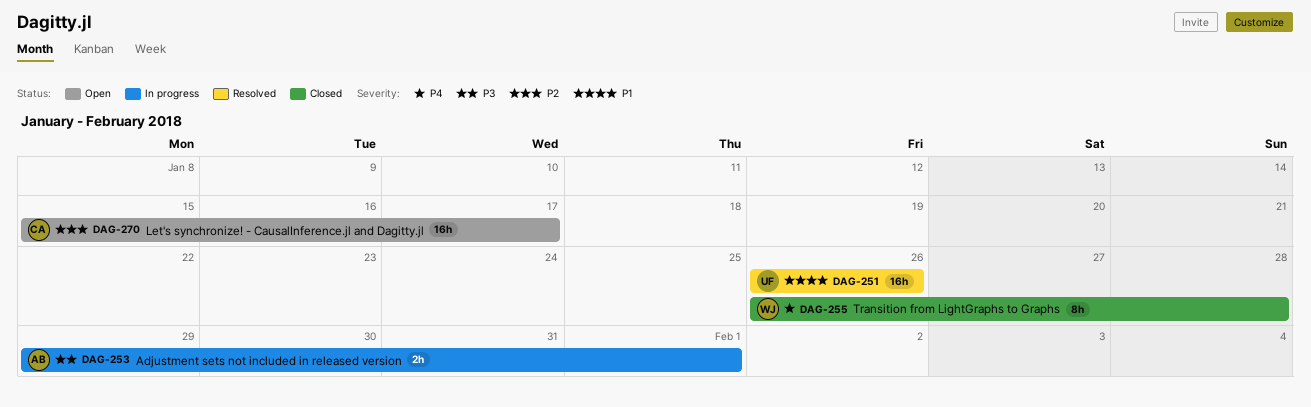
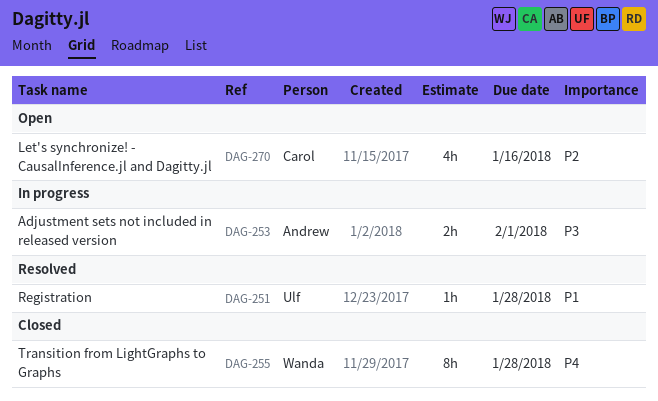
DAG-251, estimate: 16h -> 1h
DAG-251, due: Jan 26 -> Jan 28
DAG-270, estimate: 16h -> 4h
DAG-270, due: Jan 17 -> Jan 16

